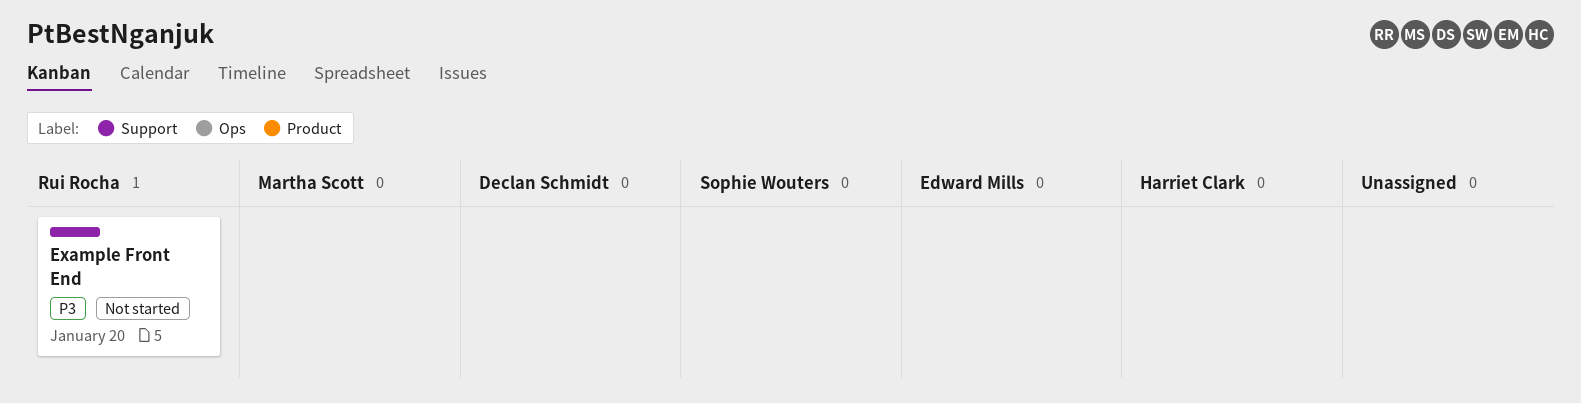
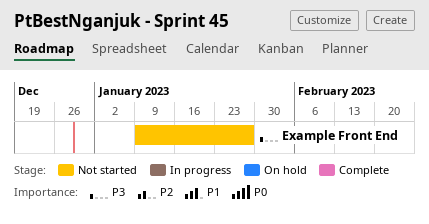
Example Front End, due: Jan 20 -> Jan 27

